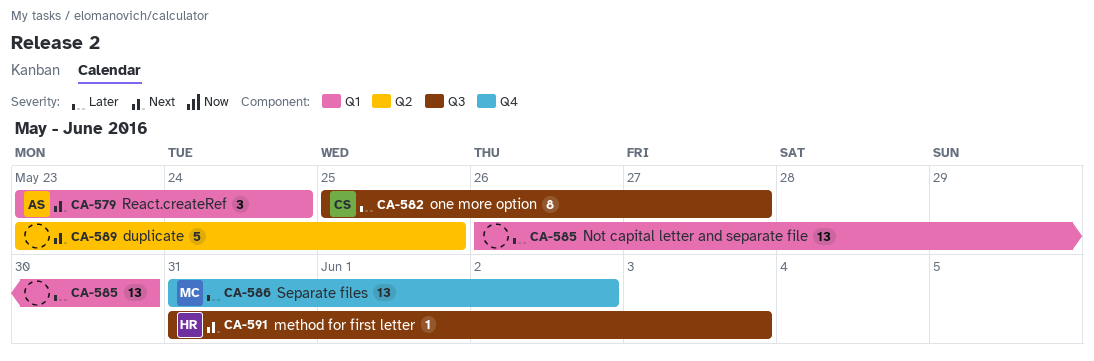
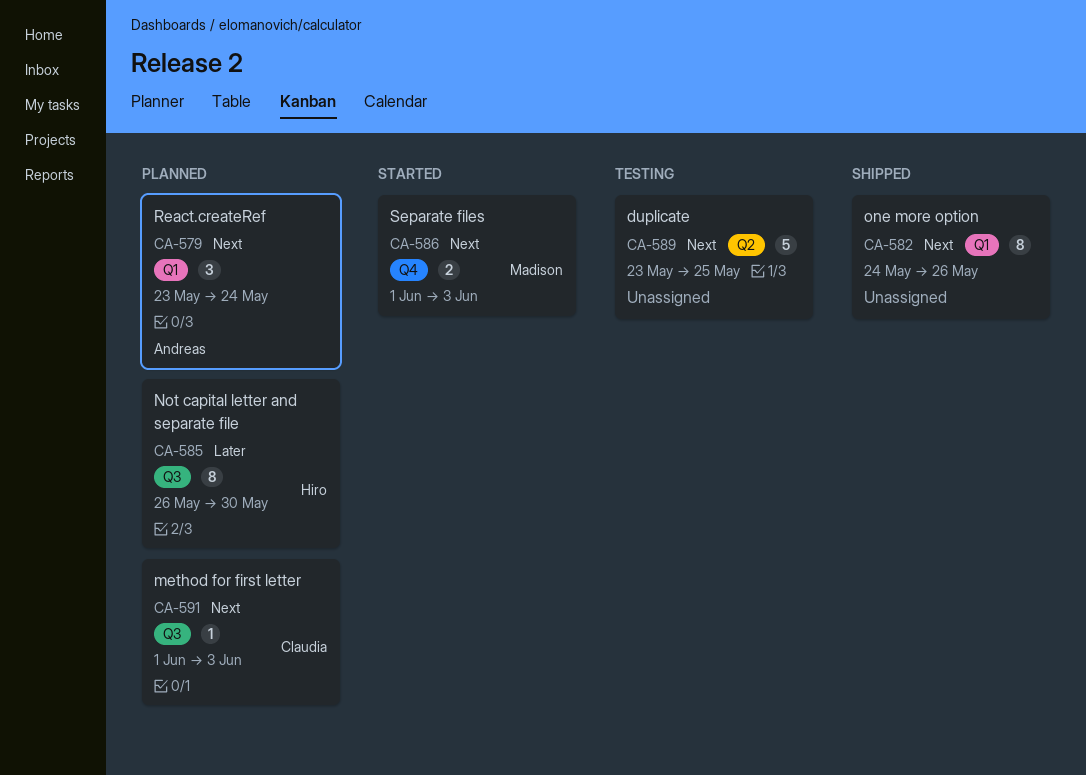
CA-582, owner: Claudia -> none
CA-582, priority: Later -> Next
CA-582, label: Q3 -> Q1
CA-582, start: May 25 -> May 24
CA-582, due: May 27 -> May 26
CA-585, owner: none -> Hiro
CA-585, label: Q1 -> Q3
CA-585, estimate: 13 -> 8
CA-586, priority: Later -> Next
CA-586, estimate: 13 -> 2
CA-586, start: May 31 -> Jun 1
CA-586, due: Jun 2 -> Jun 3
CA-591, owner: Hiro -> Claudia
CA-591, start: May 31 -> Jun 1

